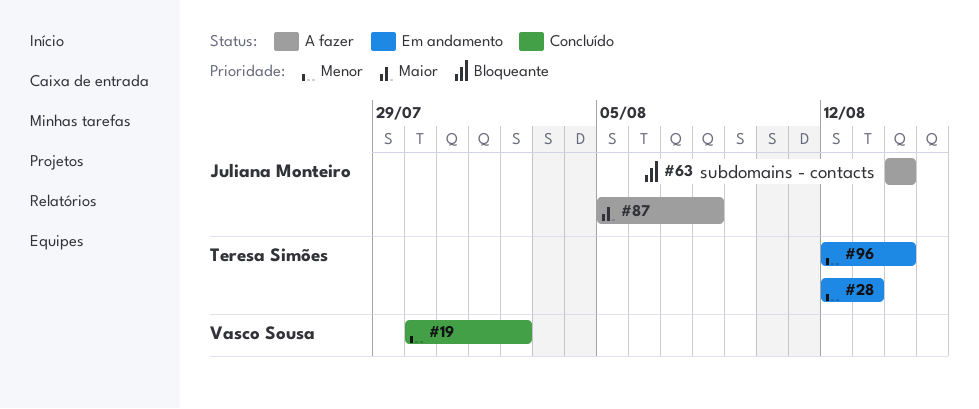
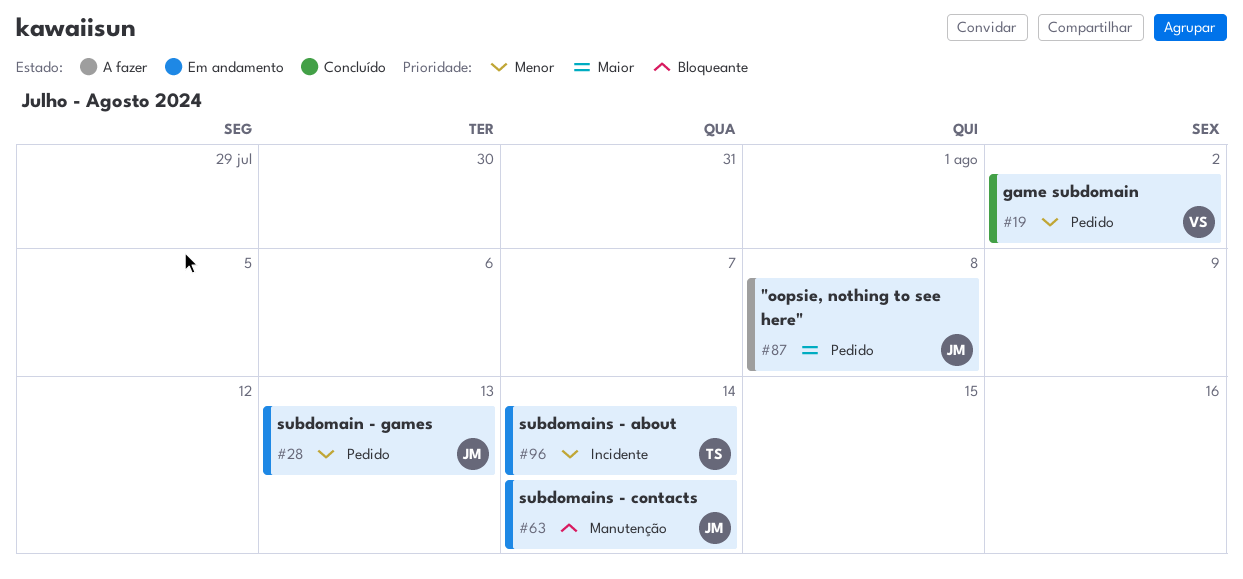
#28, owner: Teresa Simões -> Juliana Monteiro
#63, status: A fazer -> Em andamento

